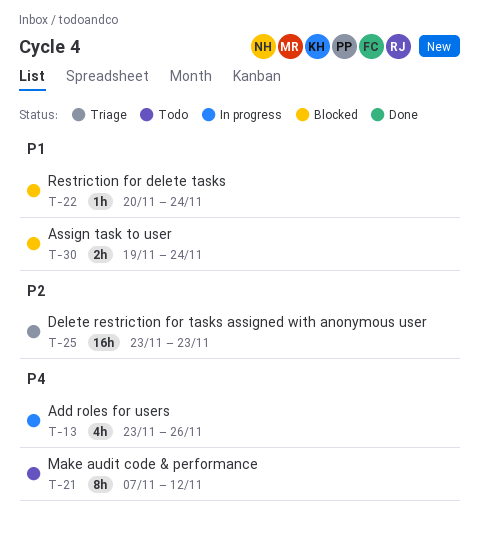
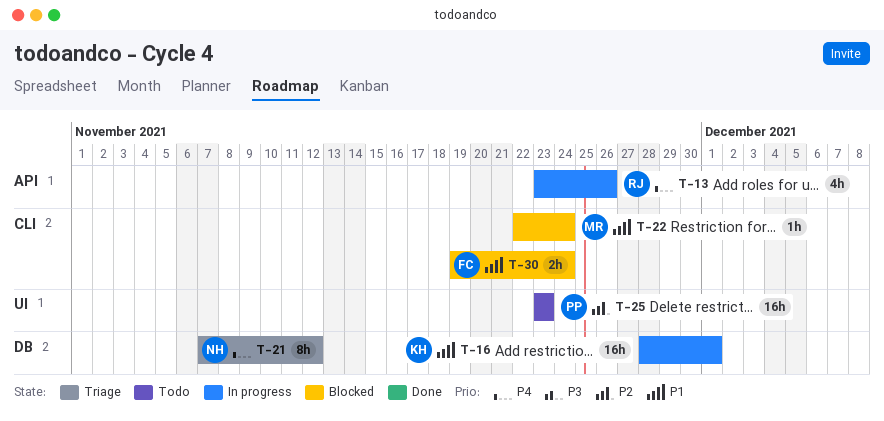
T-16: none -> present
T-21, status: Todo -> Triage
T-22, start: Nov 20 -> Nov 22
T-25, status: Triage -> Todo

